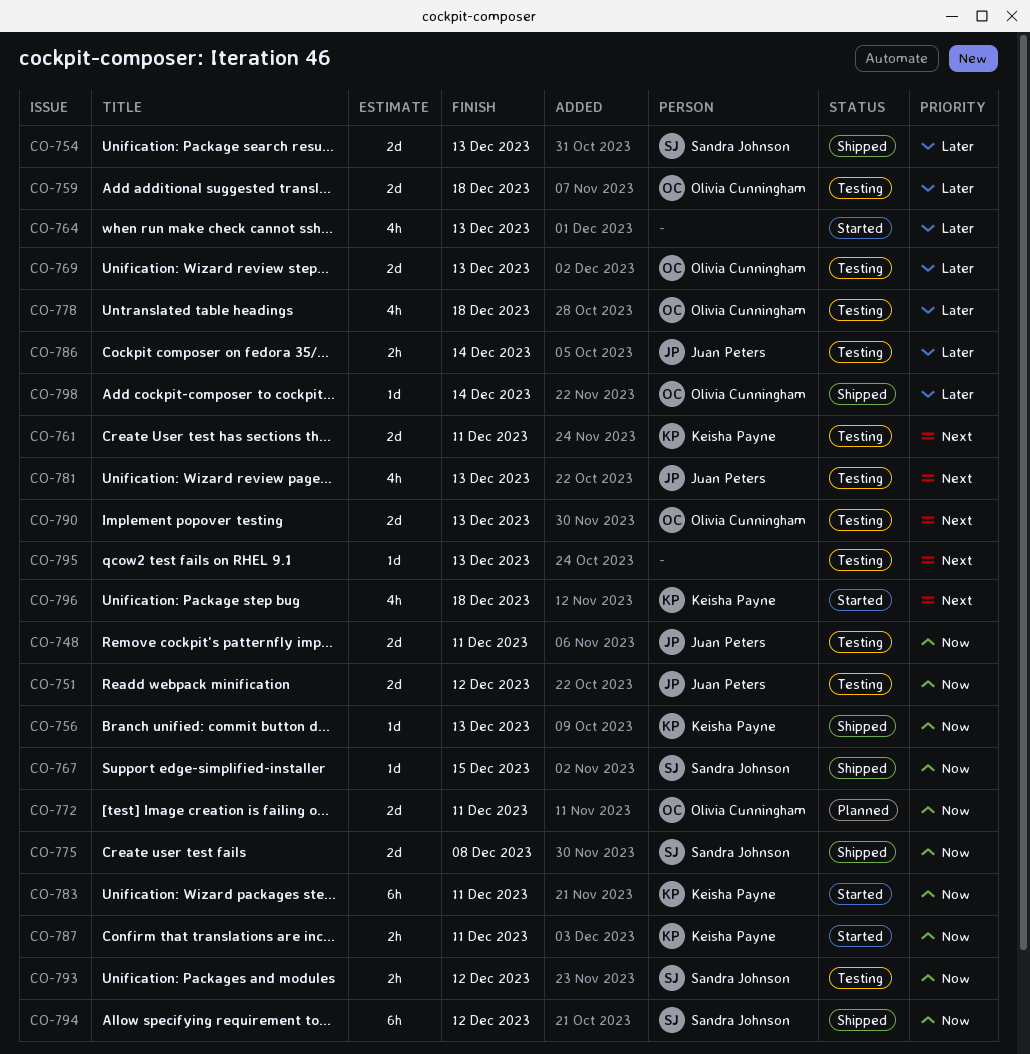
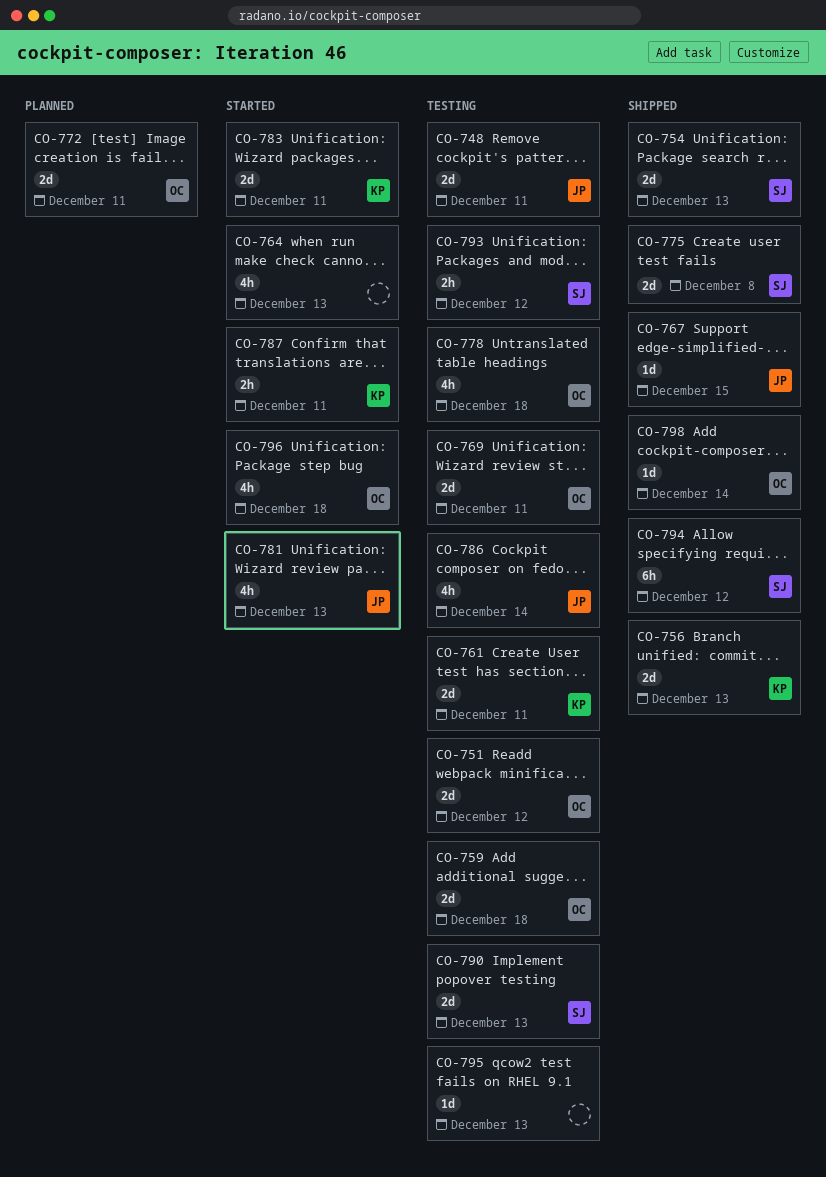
CO-751, owner: Juan Peters -> Olivia Cunningham
CO-756, estimate: 1d -> 2d
CO-767, owner: Sandra Johnson -> Juan Peters
CO-769, due: Dec 13 -> Dec 11
CO-781, status: Testing -> Started
CO-783, estimate: 6h -> 2d
CO-786, estimate: 2h -> 4h
CO-790, owner: Olivia Cunningham -> Sandra Johnson
CO-796, owner: Keisha Payne -> Olivia Cunningham

